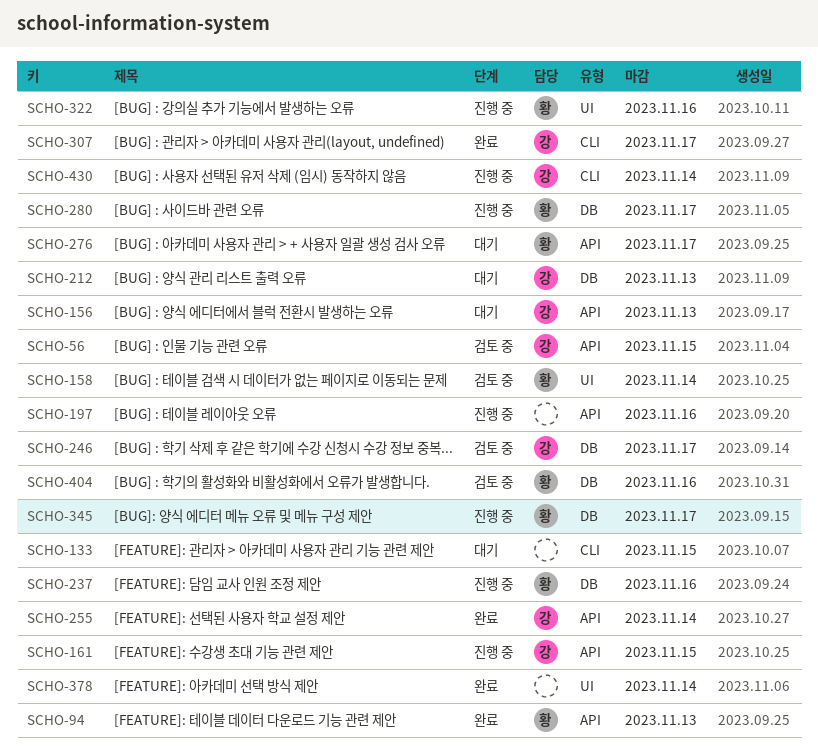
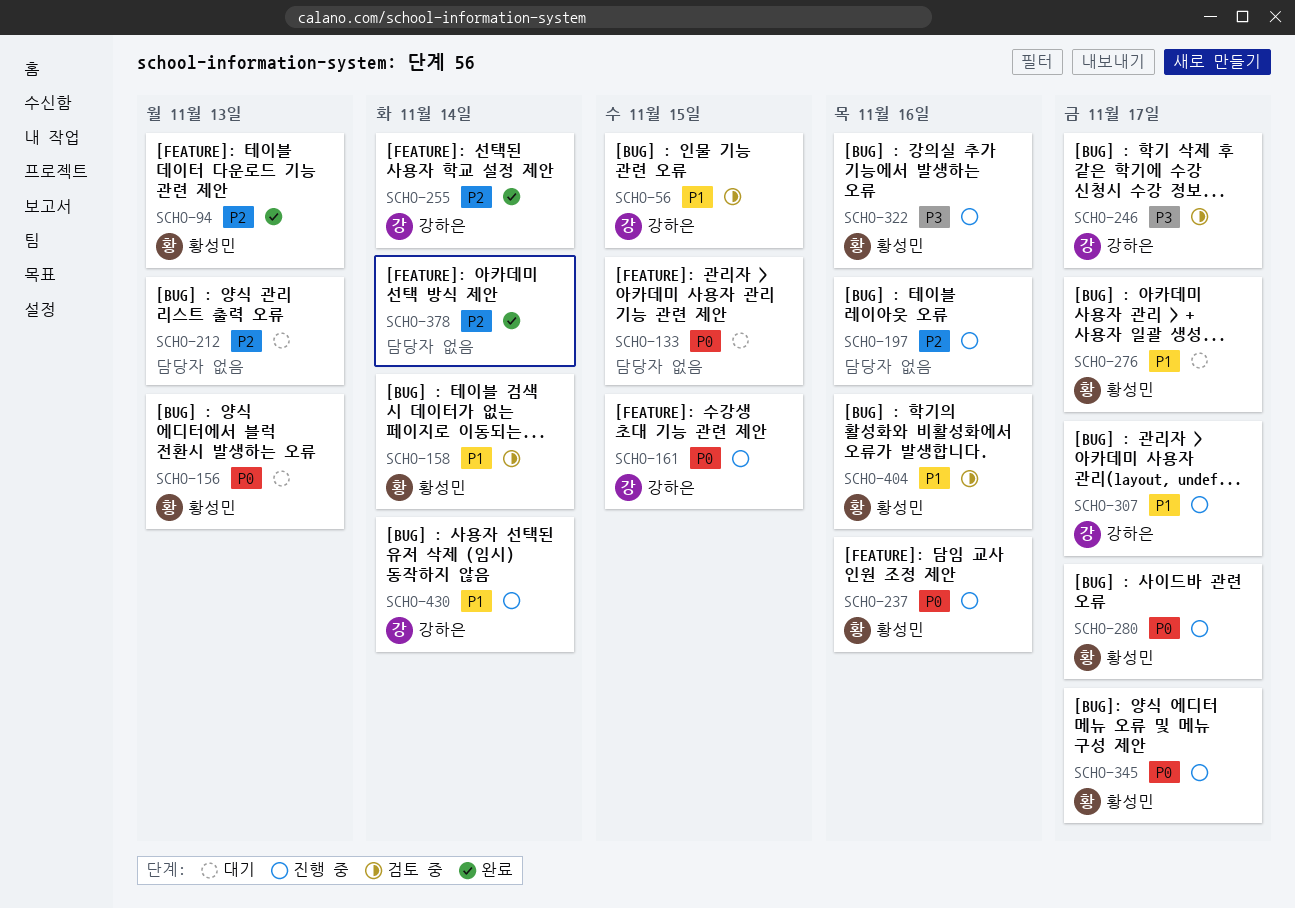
SCHO-156, owner: 강하은 -> 황성민
SCHO-212, owner: 강하은 -> none
SCHO-307, status: 완료 -> 진행 중

